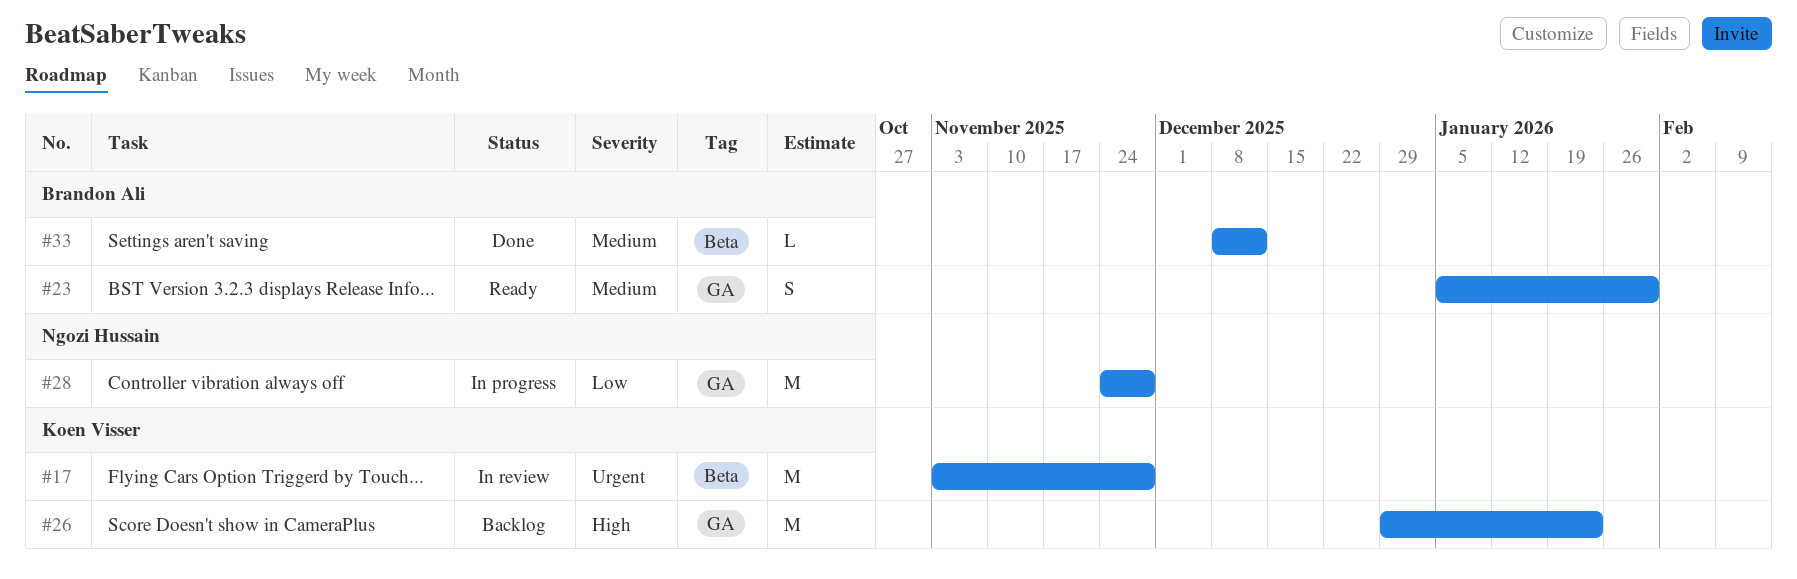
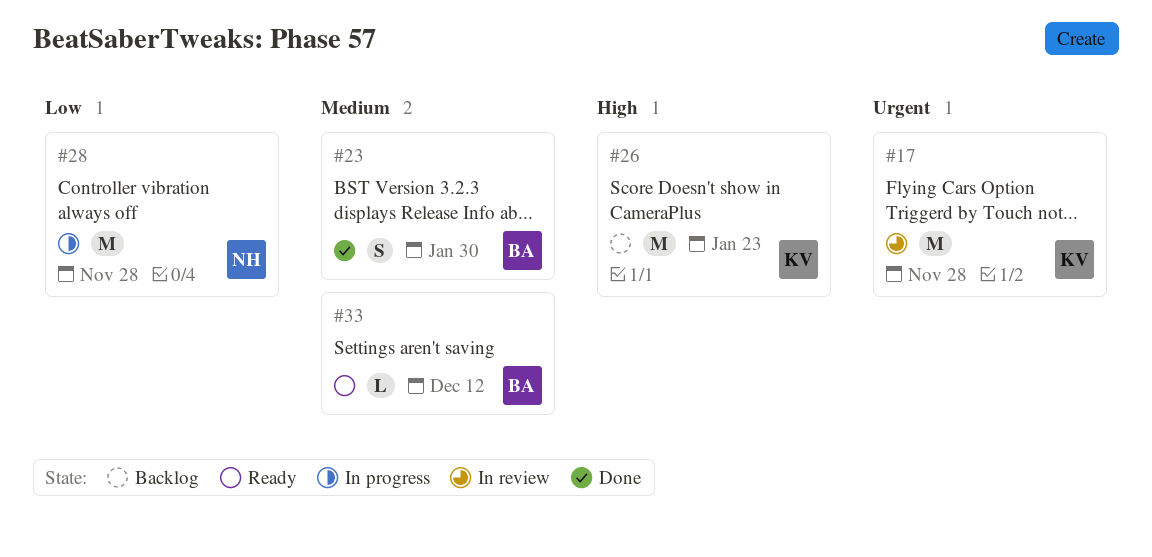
#23, status: Ready -> Done
#33, status: Done -> Ready

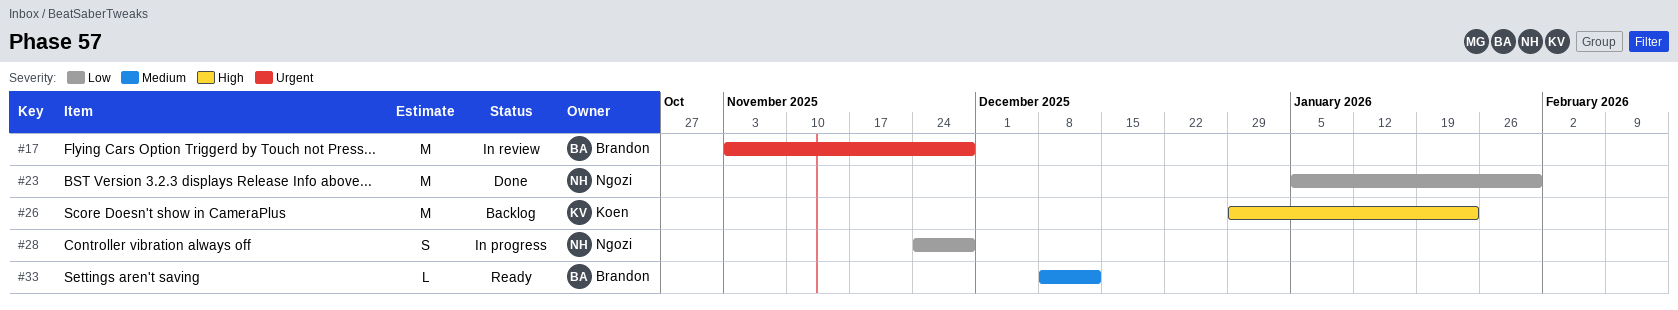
#17, owner: Koen -> Brandon
#23, owner: Brandon -> Ngozi
#23, priority: Medium -> Low
#23, estimate: S -> M
#28, estimate: M -> S

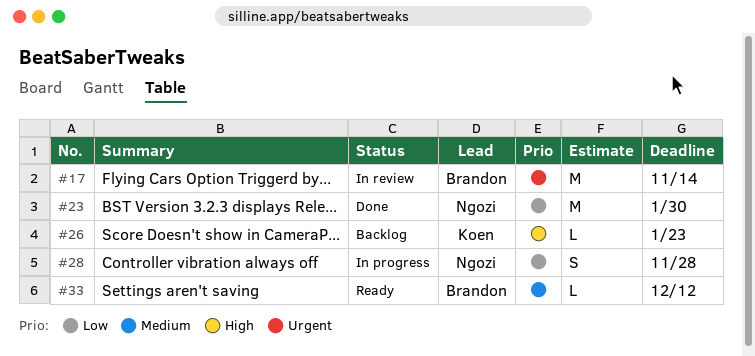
#17, due: Nov 28 -> Nov 14
#26, estimate: M -> L

